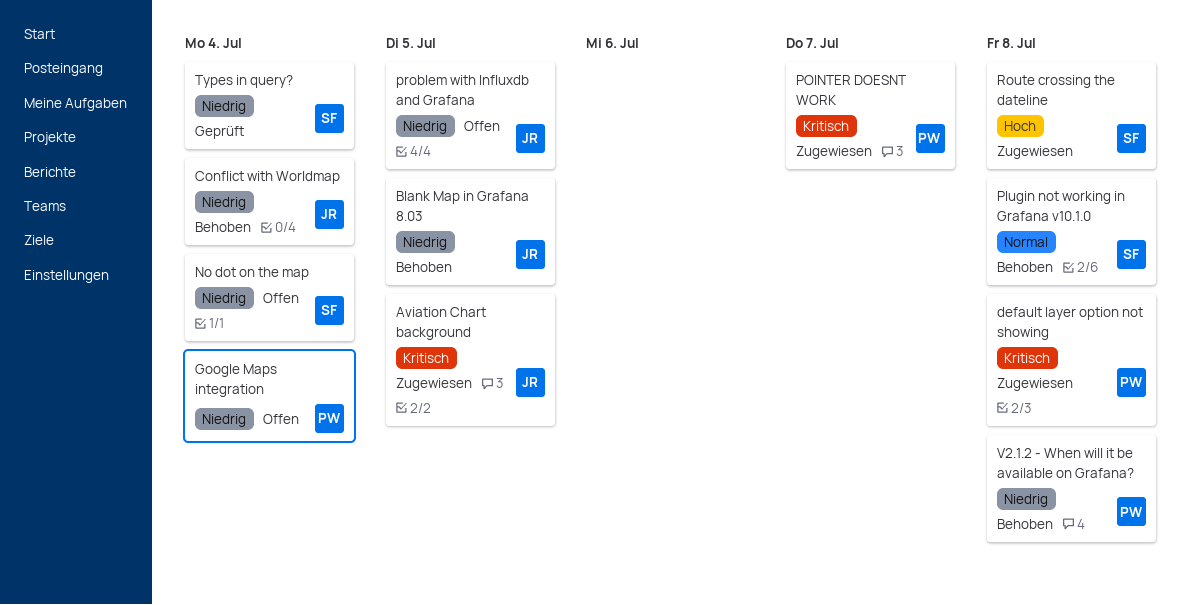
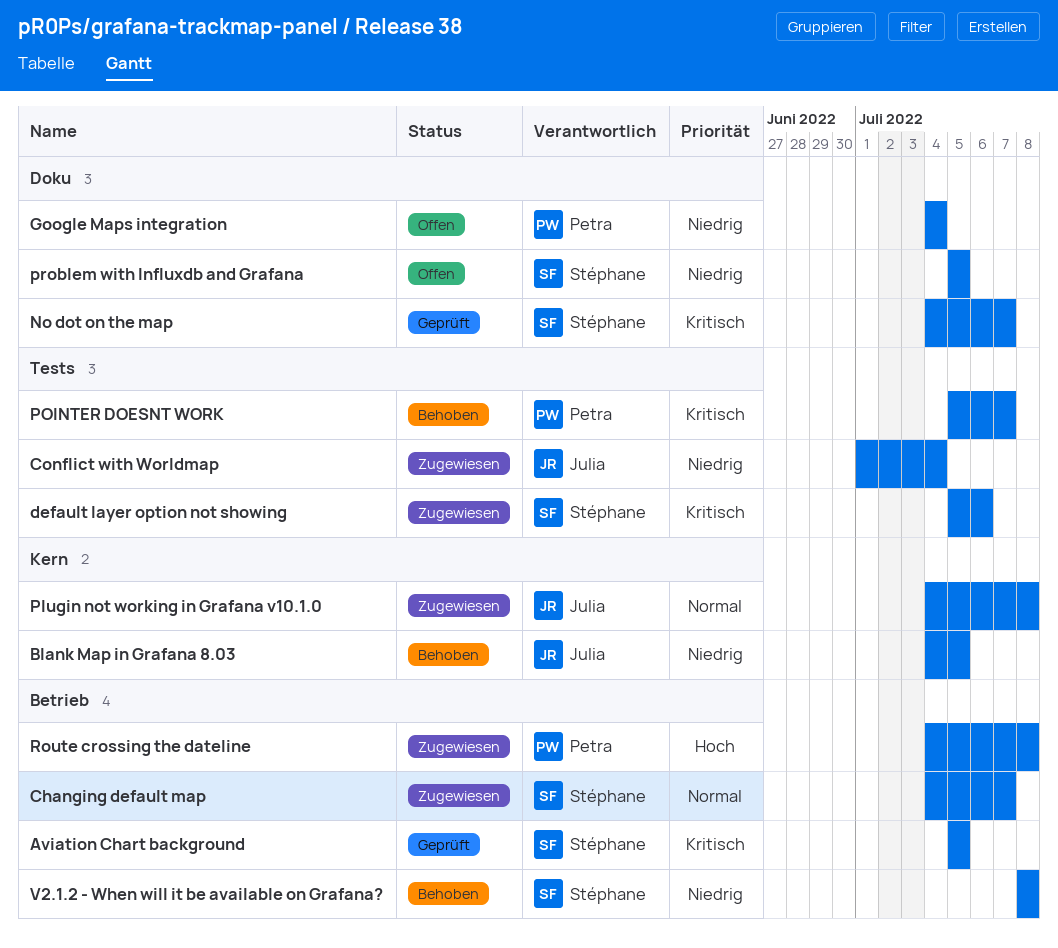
Aviation Chart background, status: Zugewiesen -> Geprüft
Aviation Chart background, owner: Julia -> Stéphane
Changing default map: none -> present
Conflict with Worldmap, status: Behoben -> Zugewiesen
default layer option not showing, owner: Petra -> Stéphane
default layer option not showing, due: Jul 8 -> Jul 6
No dot on the map, status: Offen -> Geprüft
No dot on the map, priority: Niedrig -> Kritisch
No dot on the map, due: Jul 4 -> Jul 7
Plugin not working in Grafana v10.1.0, status: Behoben -> Zugewiesen
Plugin not working in Grafana v10.1.0, owner: Stéphane -> Julia
POINTER DOESNT WORK, status: Zugewiesen -> Behoben
problem with Influxdb and Grafana, owner: Julia -> Stéphane
Route crossing the dateline, owner: Stéphane -> Petra
Types in query?: present -> none
V2.1.2 - When will it be available on Grafana?, owner: Petra -> Stéphane

